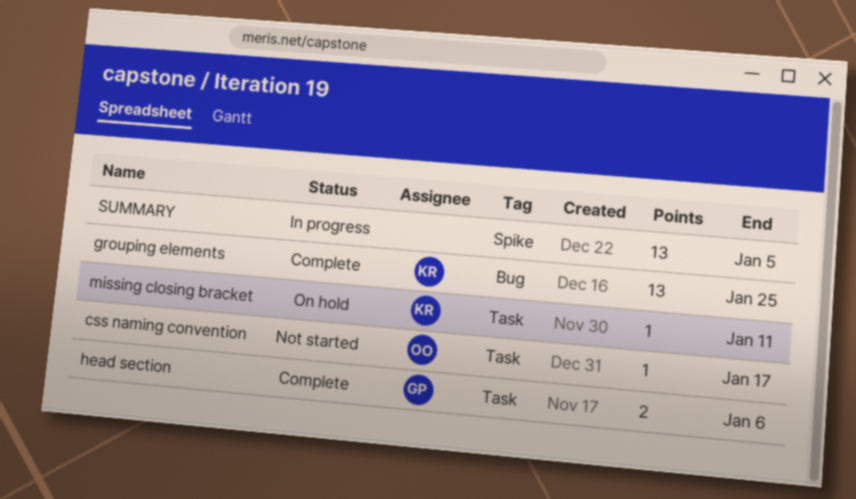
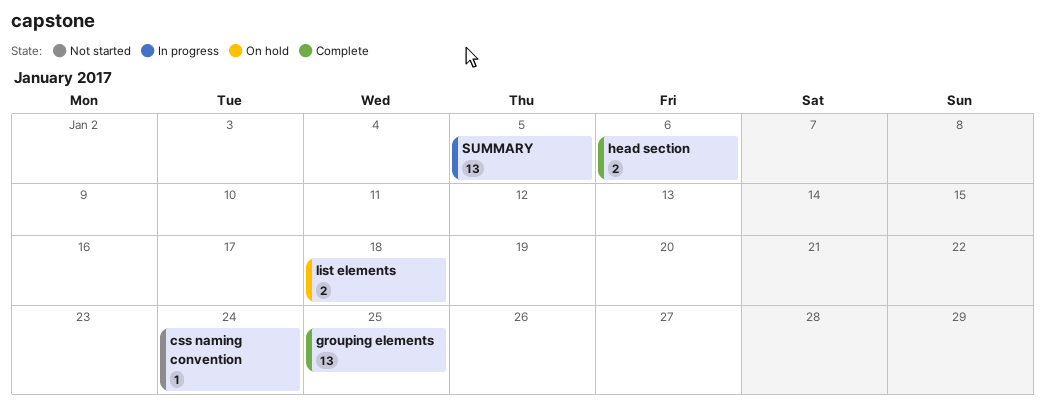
css naming convention, due: Jan 17 -> Jan 24
list elements: none -> present
missing closing bracket: present -> none

